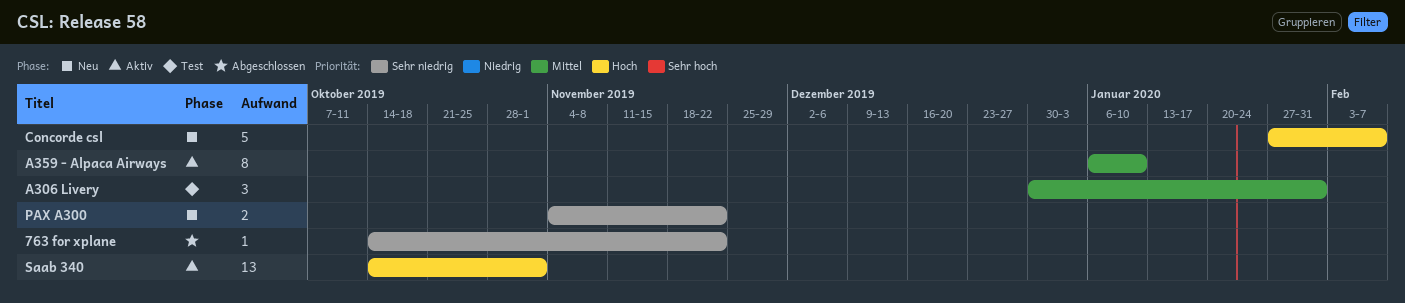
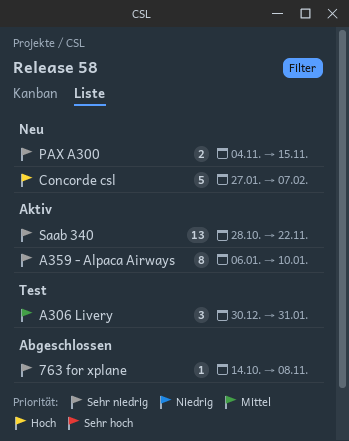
763 for xplane, due: Nov 22 -> Nov 8
A359 - Alpaca Airways, priority: Mittel -> Sehr niedrig
PAX A300, due: Nov 22 -> Nov 15
Saab 340, priority: Hoch -> Sehr niedrig
Saab 340, start: Oct 14 -> Oct 28
Saab 340, due: Nov 1 -> Nov 22

